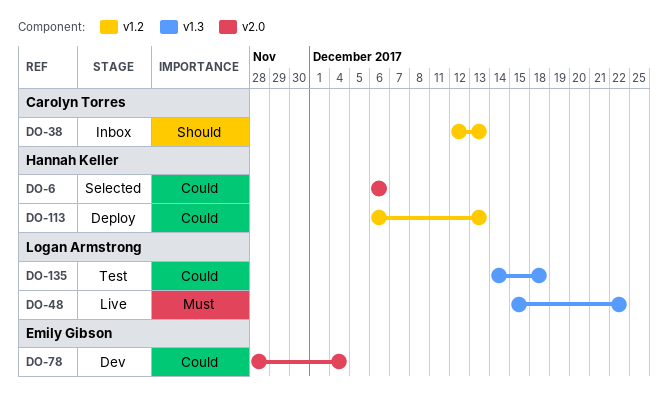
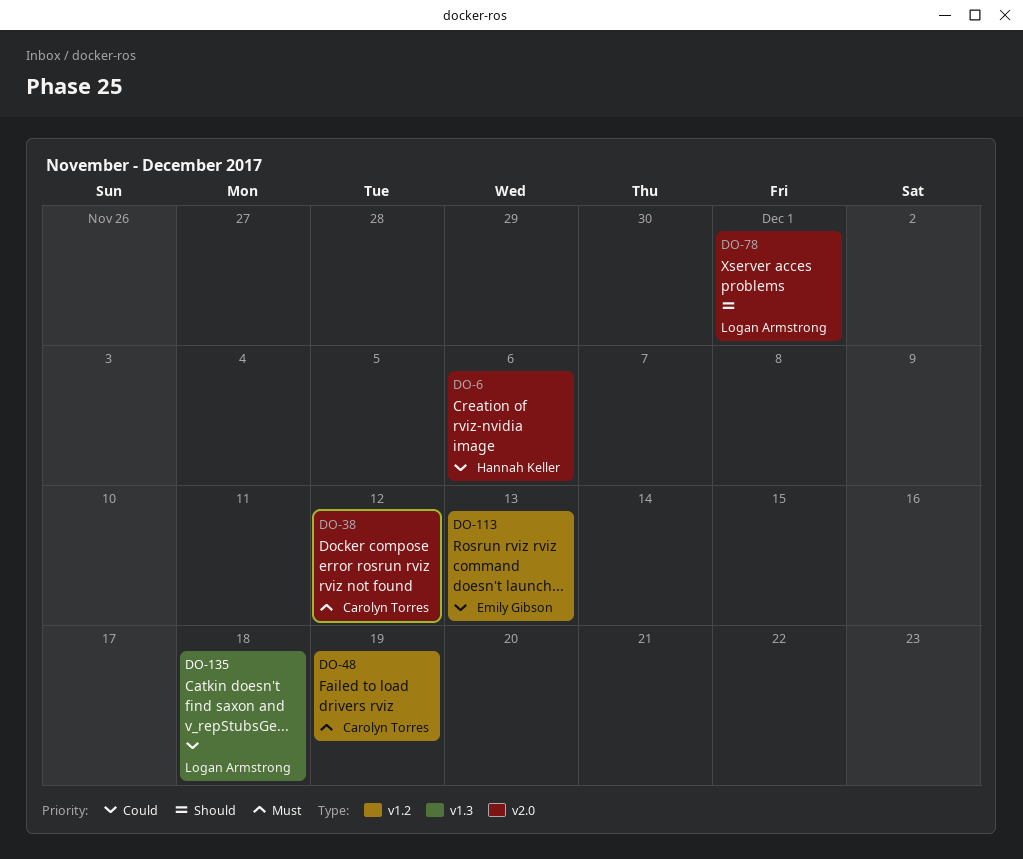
DO-38, priority: Should -> Must
DO-38, label: v1.2 -> v2.0
DO-38, due: Dec 13 -> Dec 12
DO-48, owner: Logan Armstrong -> Carolyn Torres
DO-48, label: v1.3 -> v1.2
DO-48, due: Dec 22 -> Dec 19
DO-78, owner: Emily Gibson -> Logan Armstrong
DO-78, priority: Could -> Should
DO-78, due: Dec 4 -> Dec 1
DO-113, owner: Hannah Keller -> Emily Gibson

